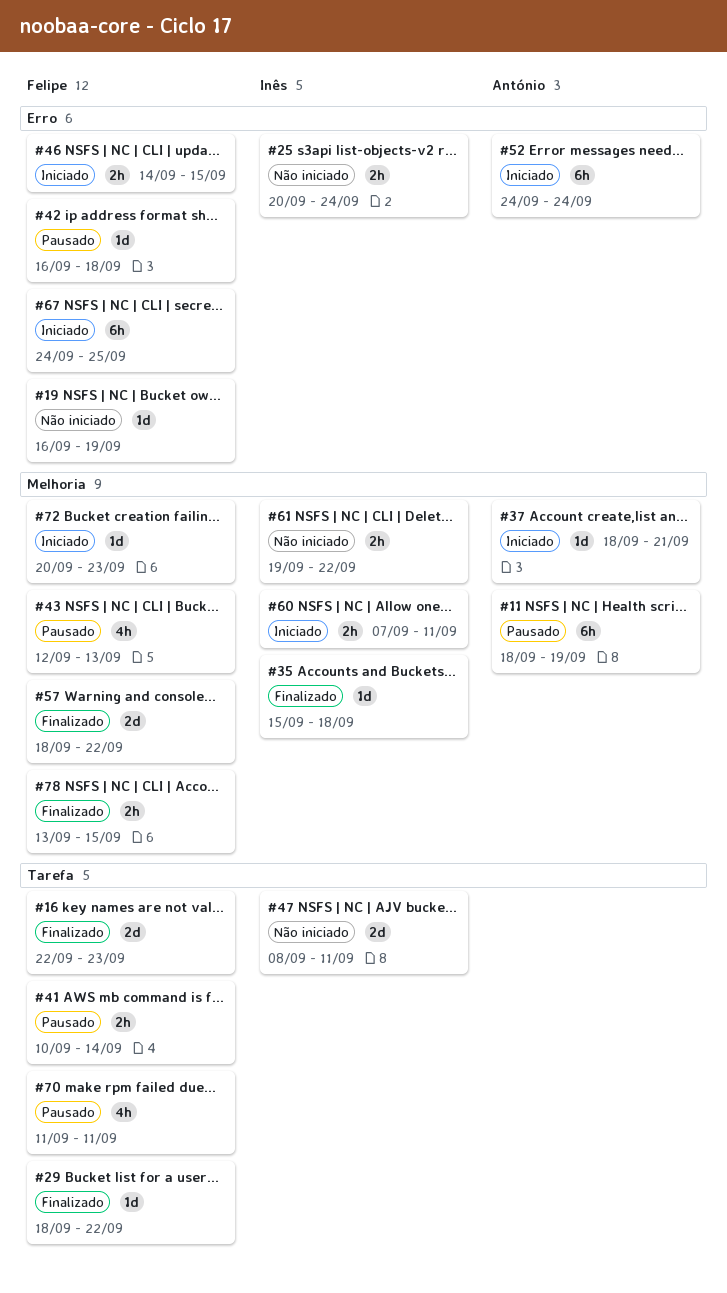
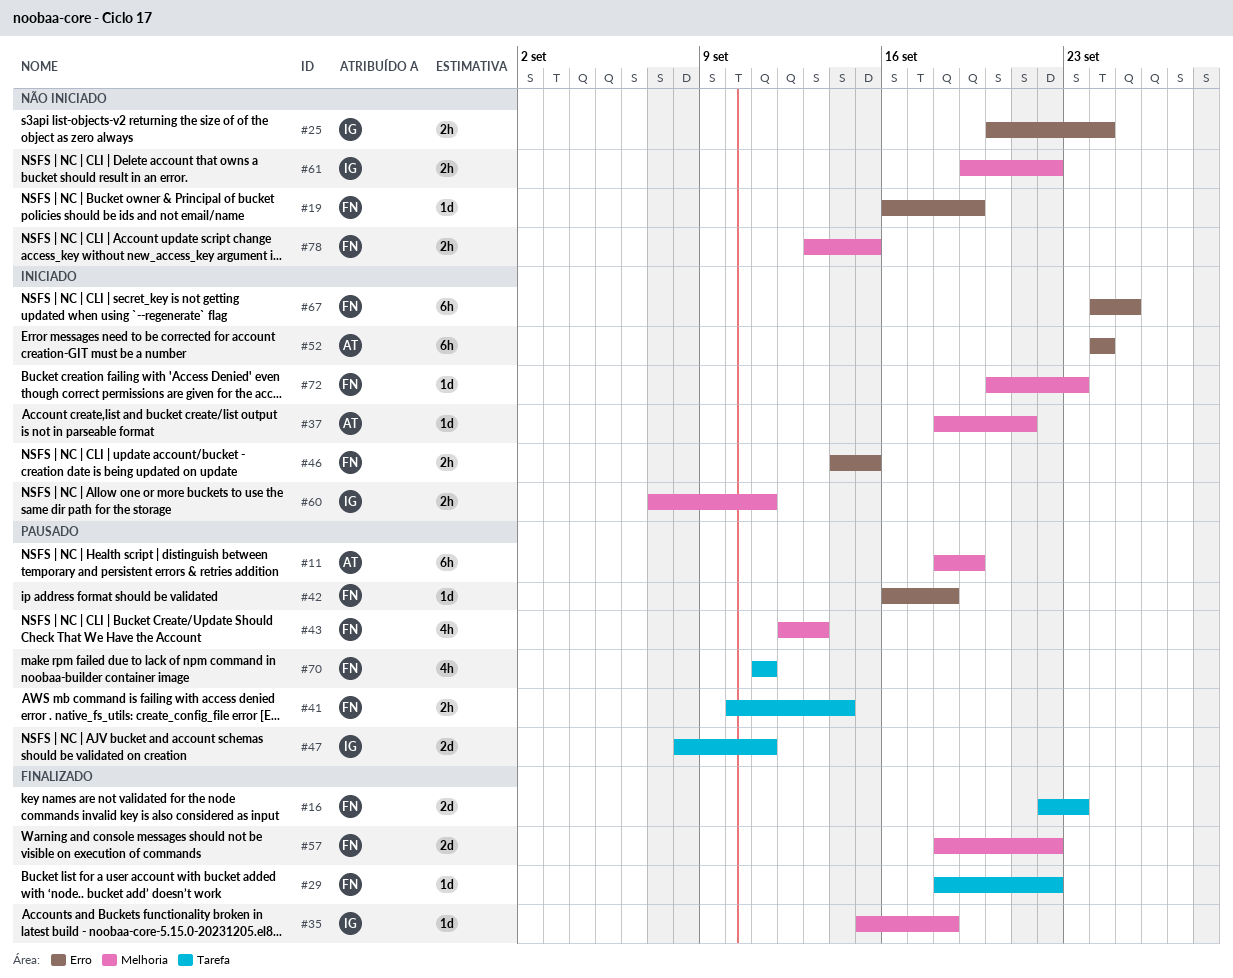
#47, status: Não iniciado -> Pausado
#78, status: Finalizado -> Não iniciado

